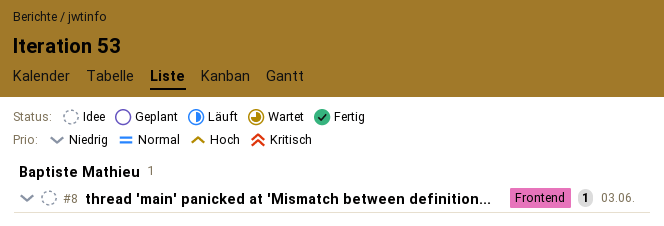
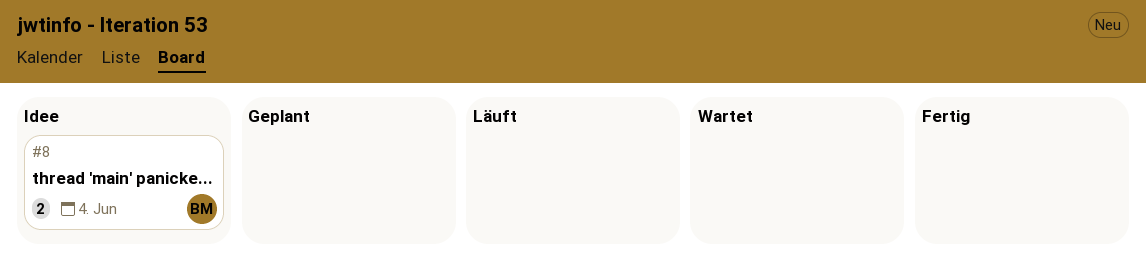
#8, estimate: 1 -> 2
#8, due: Jun 3 -> Jun 4

